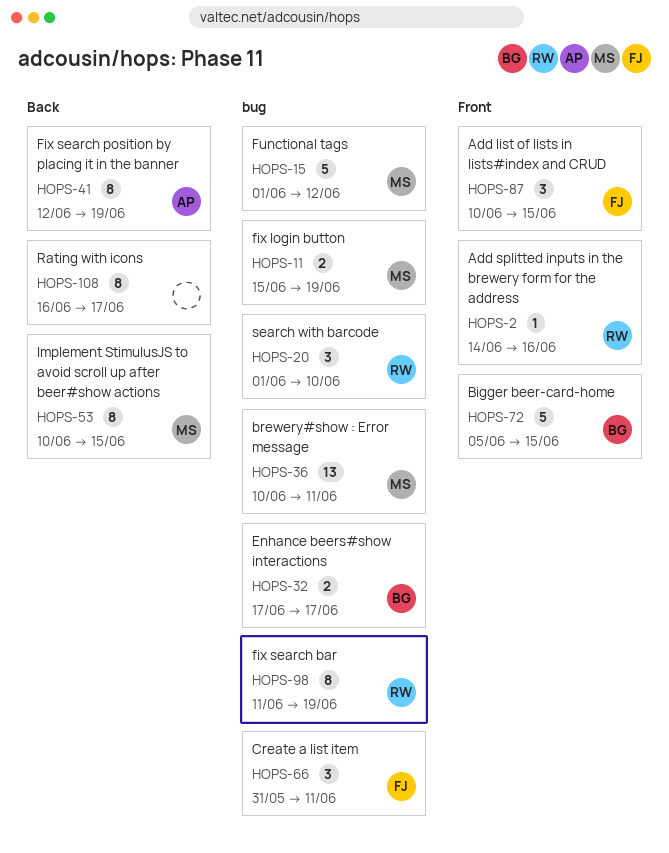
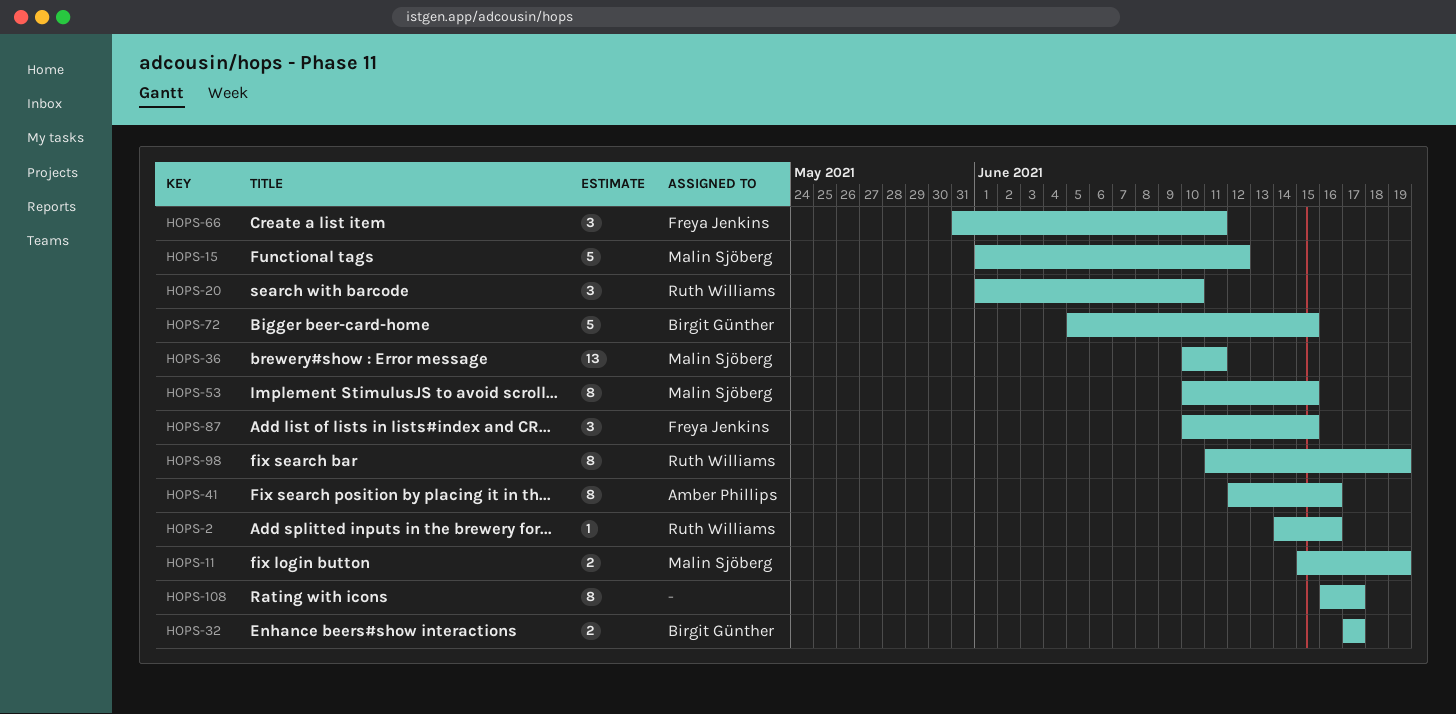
HOPS-41, due: Jun 19 -> Jun 16

